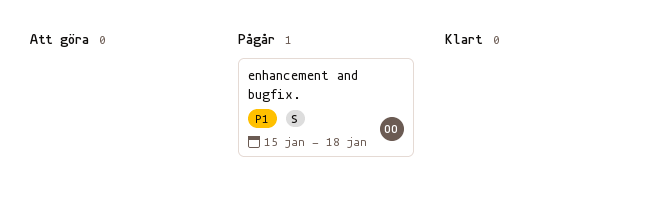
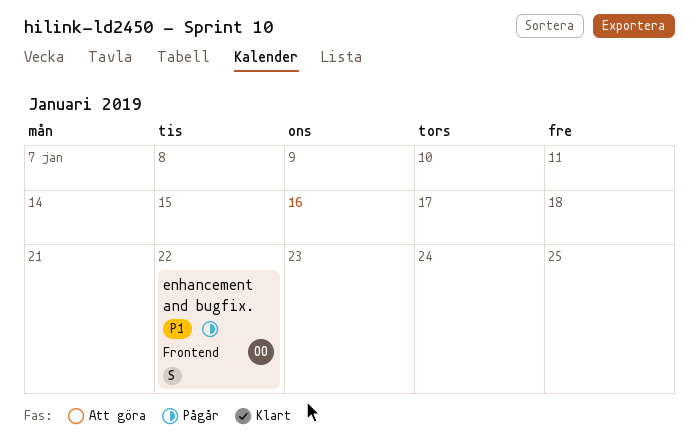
enhancement and bugfix., due: Jan 18 -> Jan 22

